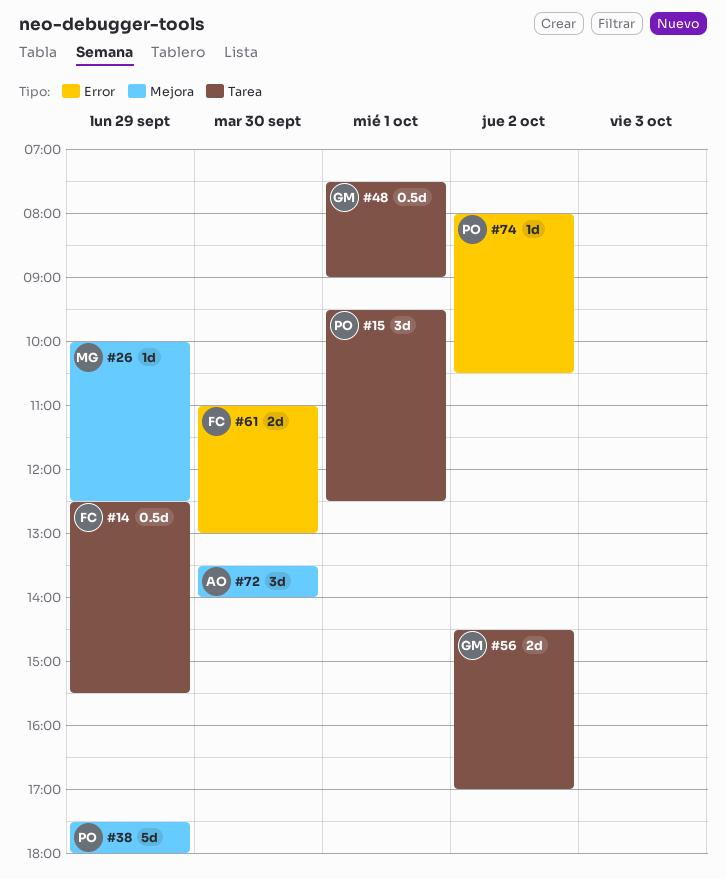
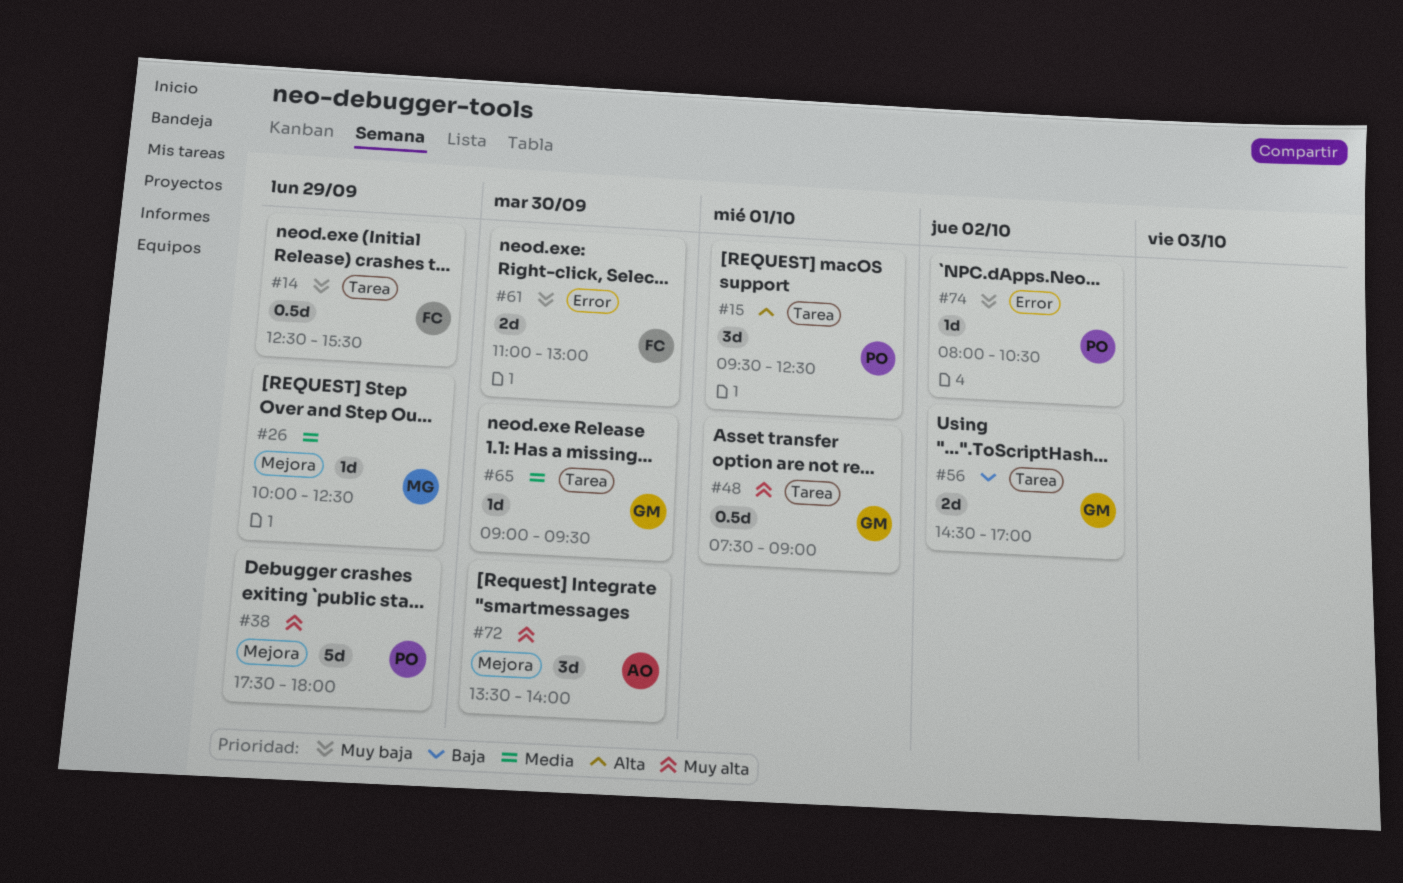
#65: none -> present

